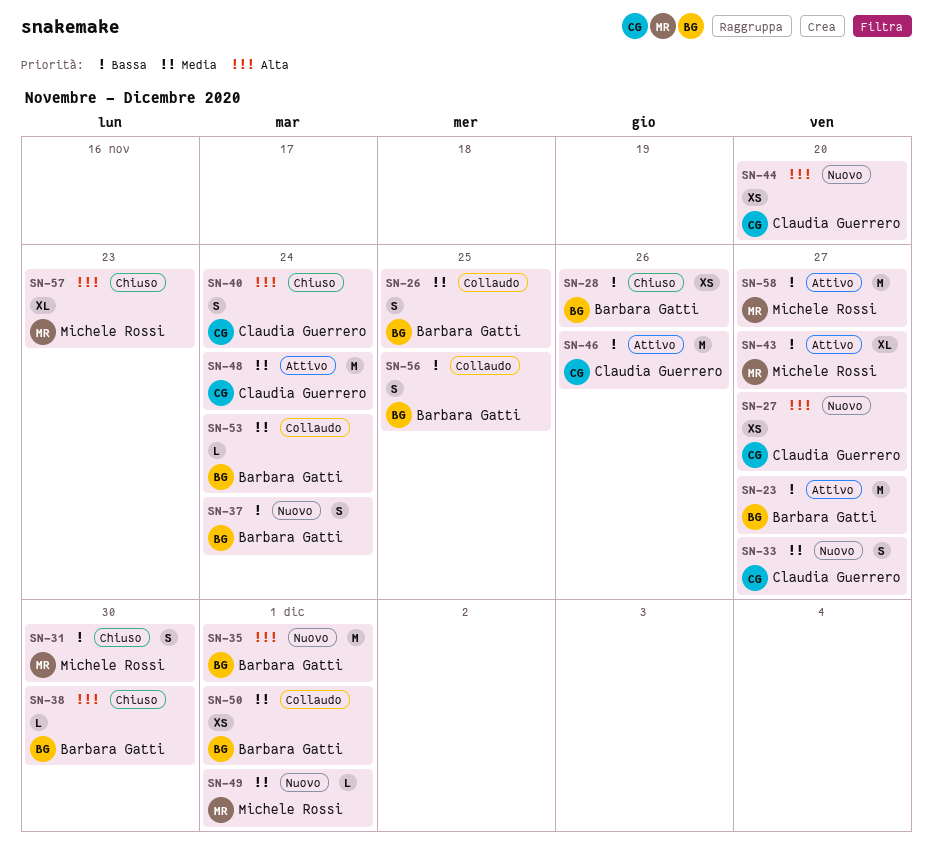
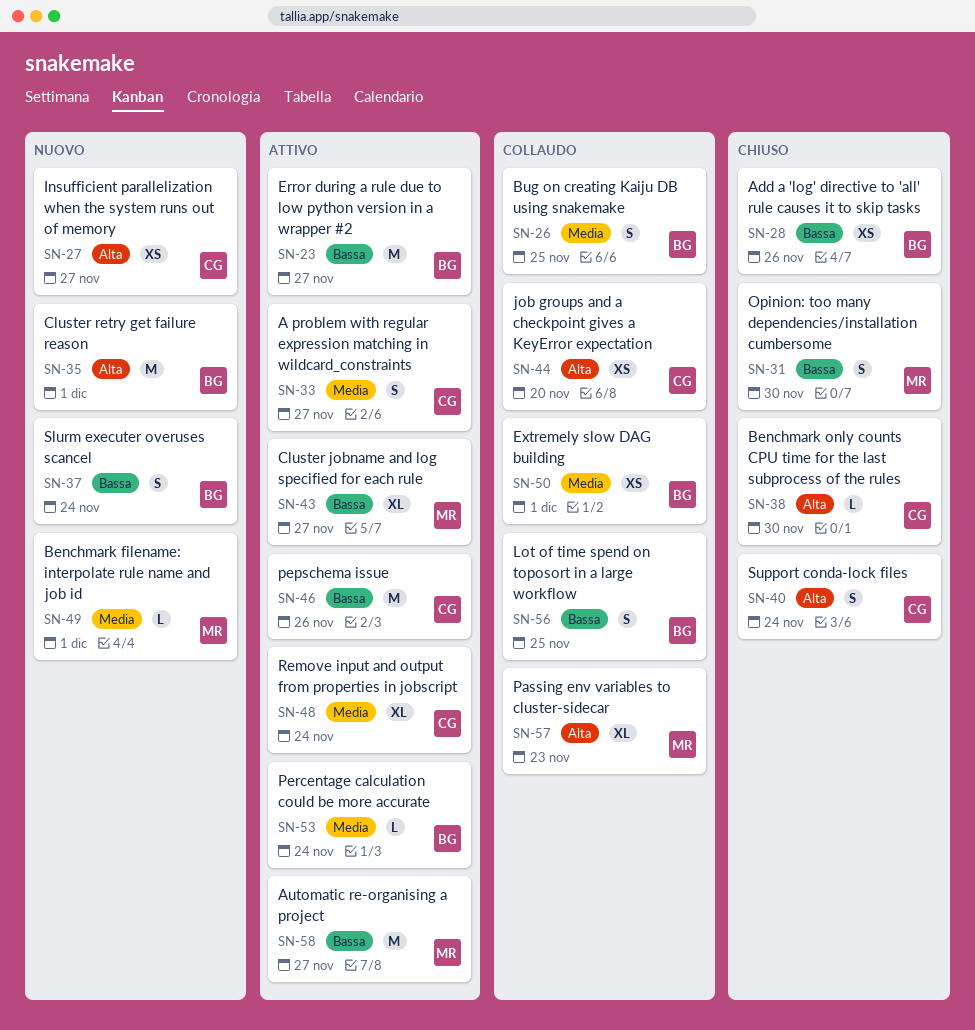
SN-33, status: Nuovo -> Attivo
SN-38, owner: Barbara Gatti -> Claudia Guerrero
SN-44, status: Nuovo -> Collaudo
SN-48, estimate: M -> XL
SN-53, status: Collaudo -> Attivo
SN-57, status: Chiuso -> Collaudo

